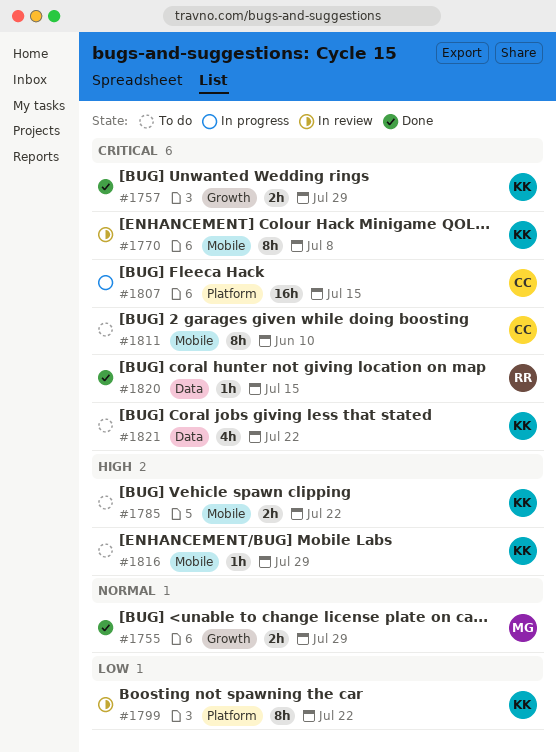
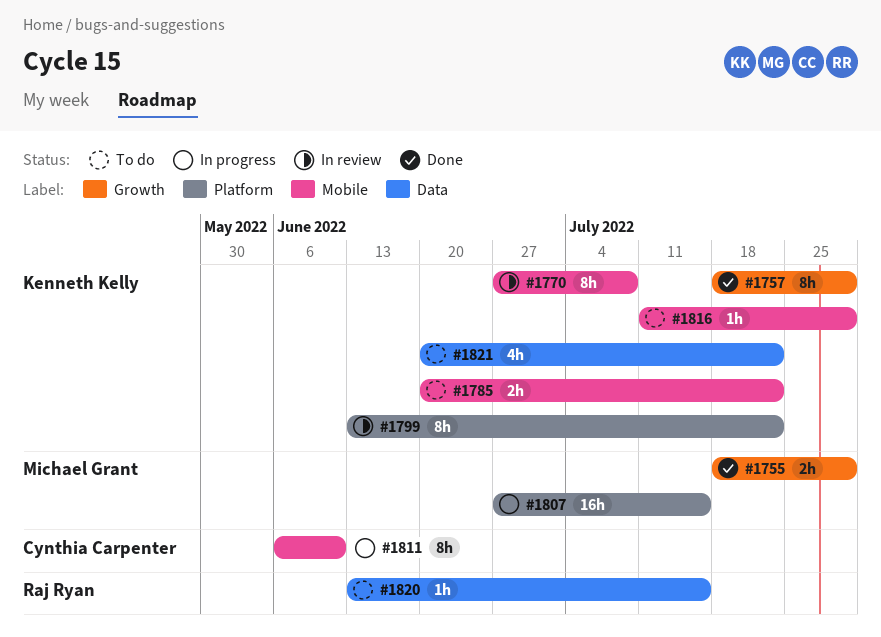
#1757, estimate: 2h -> 8h
#1807, owner: Cynthia Carpenter -> Michael Grant
#1811, status: To do -> In progress
#1820, status: Done -> To do

